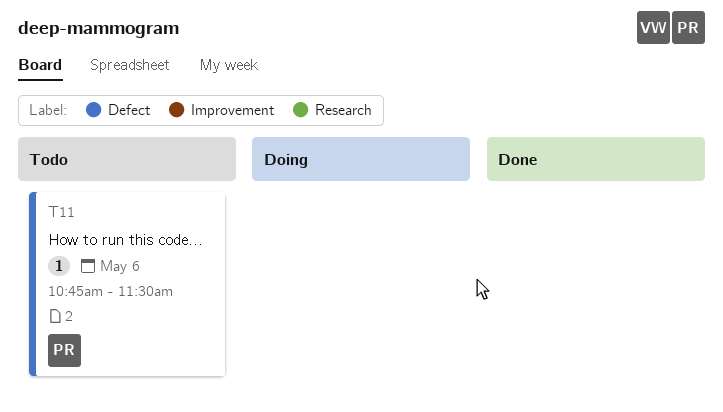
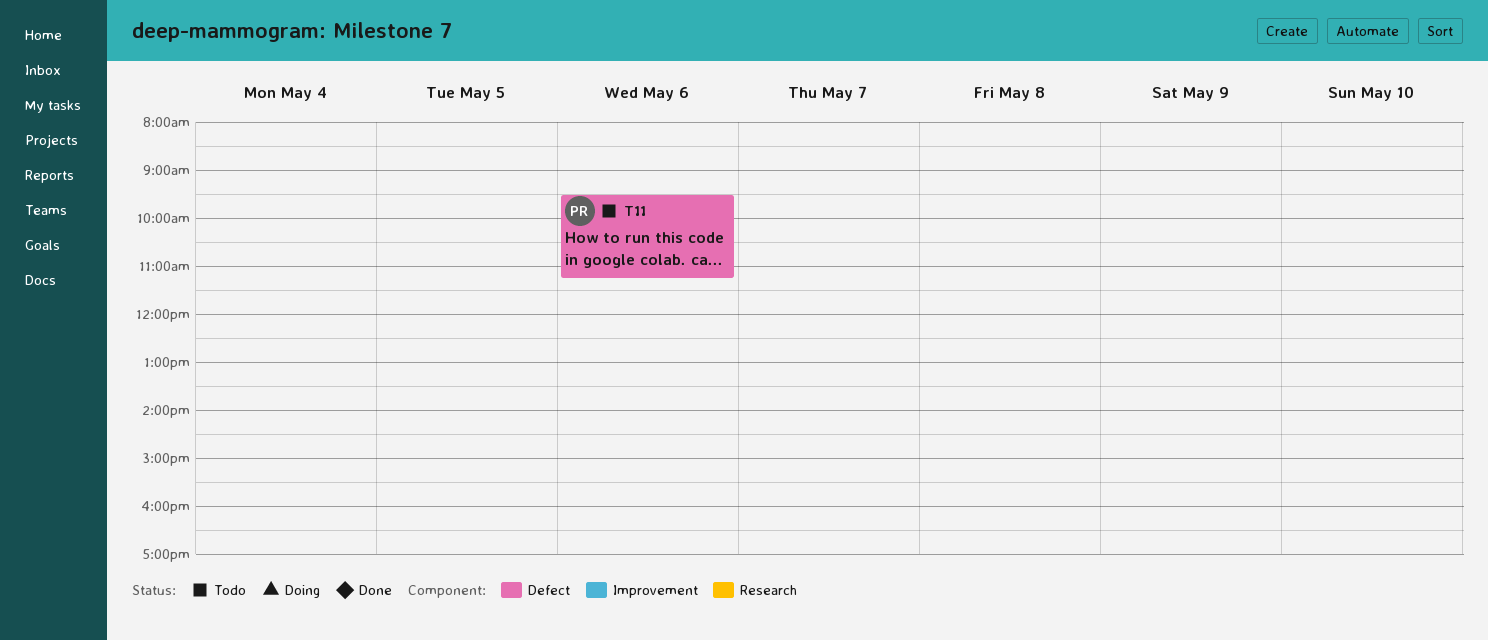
T11, begins: 10:45 -> 09:30
T11, ends: 11:30 -> 11:15

